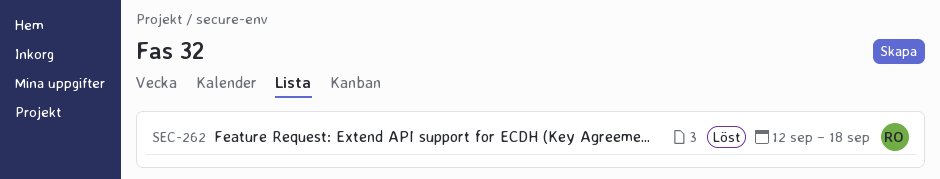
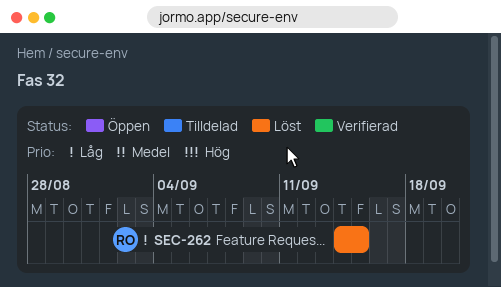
SEC-262, start: Sep 12 -> Sep 14
SEC-262, due: Sep 18 -> Sep 15

